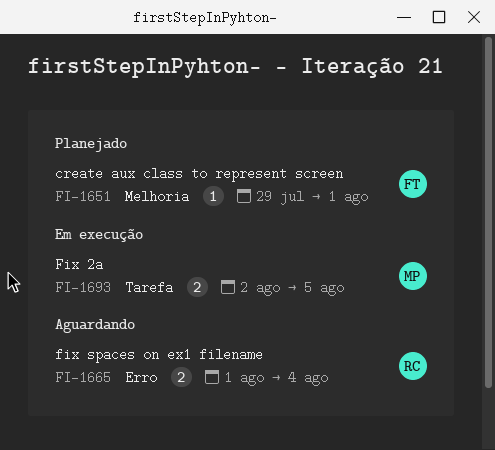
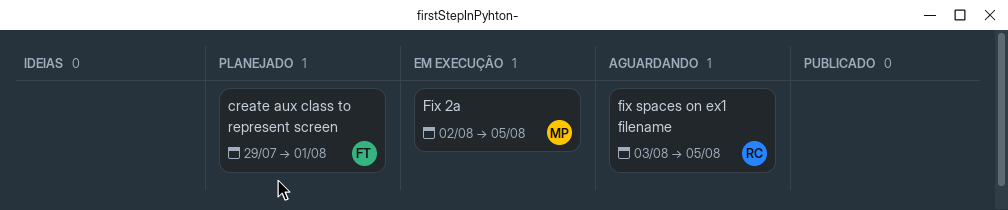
fix spaces on ex1 filename, start: Aug 1 -> Aug 3
fix spaces on ex1 filename, due: Aug 4 -> Aug 5

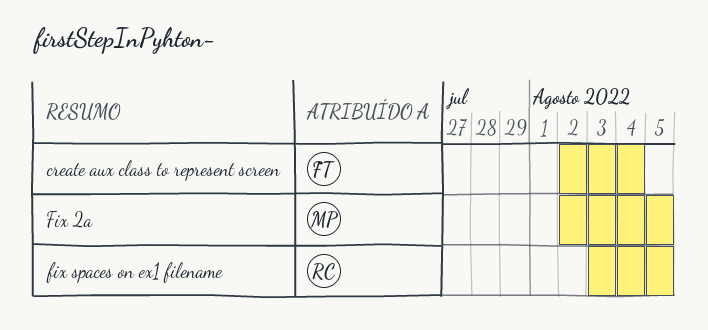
create aux class to represent screen, start: Jul 29 -> Aug 2
create aux class to represent screen, due: Aug 1 -> Aug 4

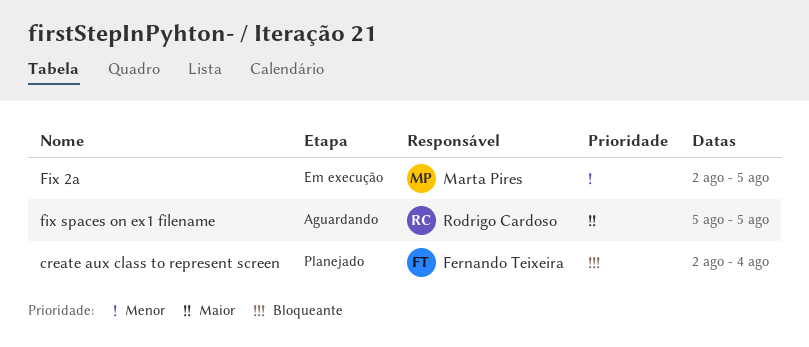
fix spaces on ex1 filename, start: Aug 3 -> Aug 5

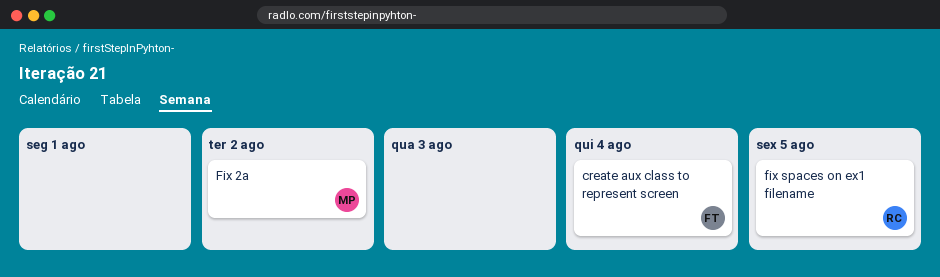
Fix 2a, due: Aug 5 -> Aug 2

